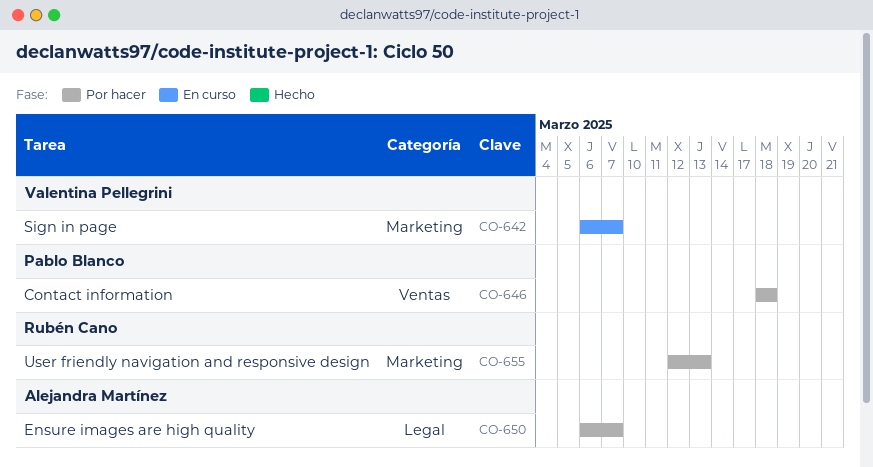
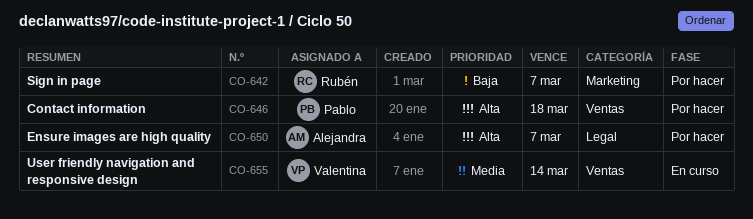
CO-642, status: En curso -> Por hacer
CO-642, owner: Valentina Pellegrini -> Rubén Cano
CO-655, status: Por hacer -> En curso
CO-655, owner: Rubén Cano -> Valentina Pellegrini
CO-655, label: Marketing -> Ventas
CO-655, due: Mar 13 -> Mar 14

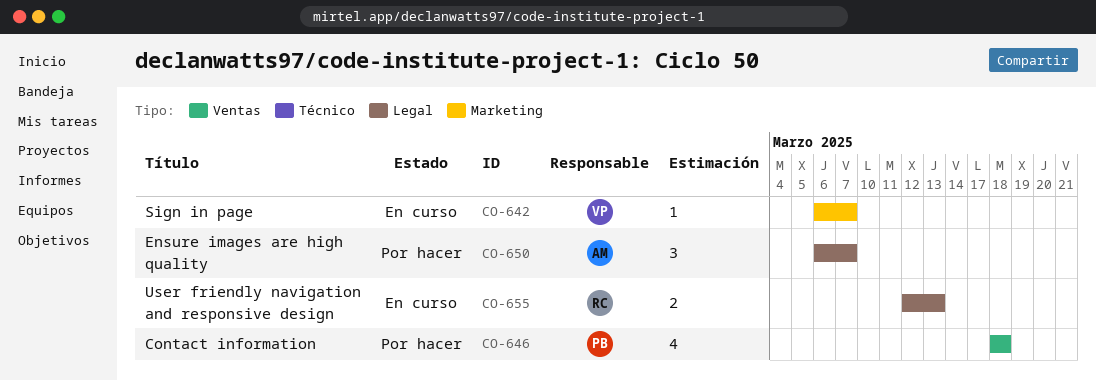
CO-642, status: Por hacer -> En curso
CO-642, owner: Rubén -> Valentina
CO-655, owner: Valentina -> Rubén
CO-655, label: Ventas -> Legal
CO-655, due: Mar 14 -> Mar 13

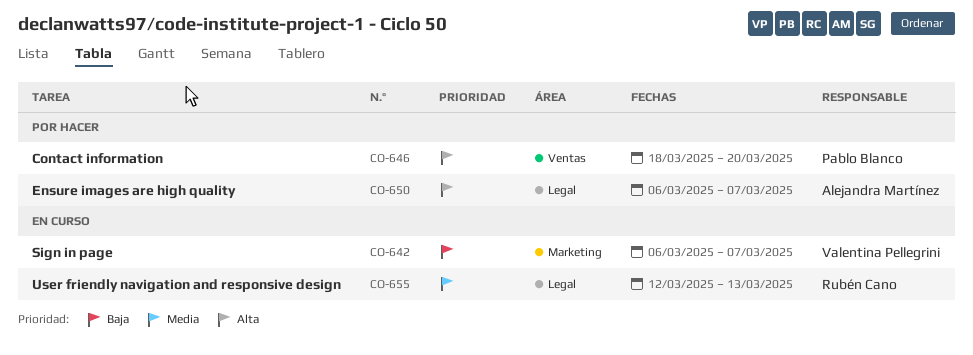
CO-646, due: Mar 18 -> Mar 20

